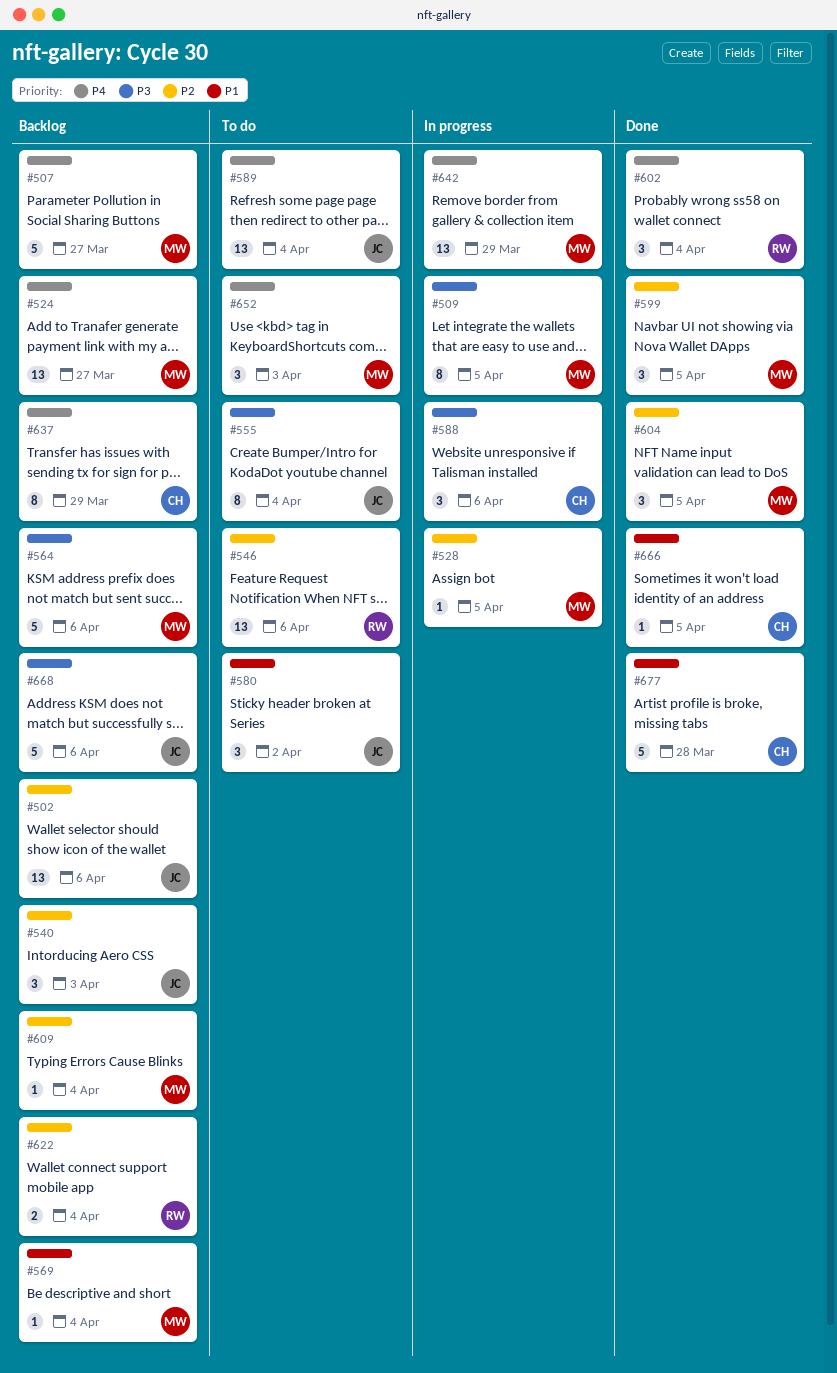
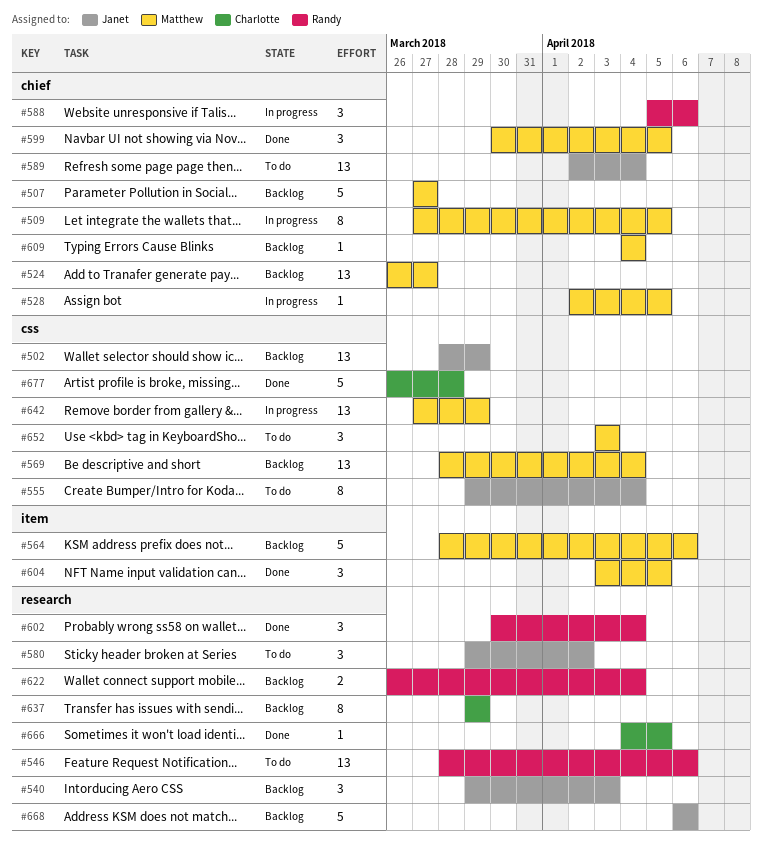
#502, due: Apr 6 -> Mar 29
#569, estimate: 1 -> 13
#588, owner: Charlotte -> Randy

